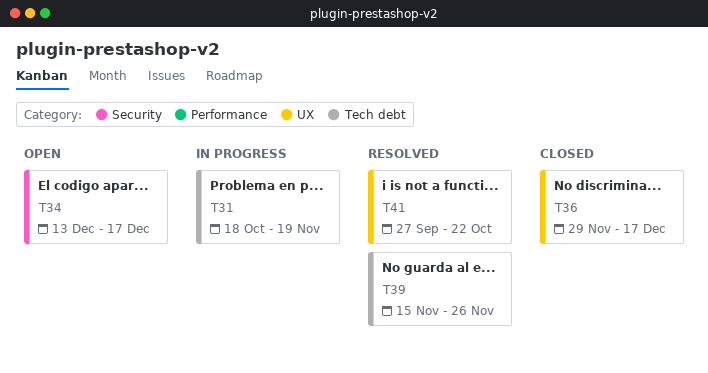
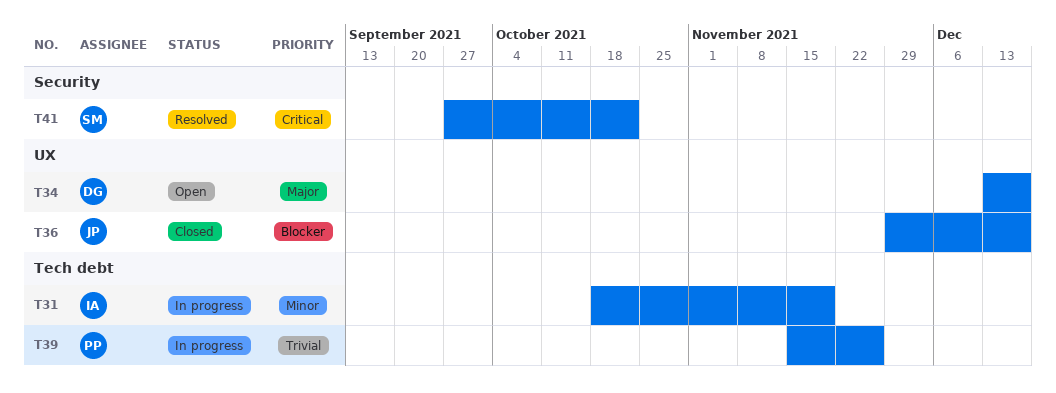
T34, label: Security -> UX
T39, status: Resolved -> In progress
T41, label: UX -> Security

